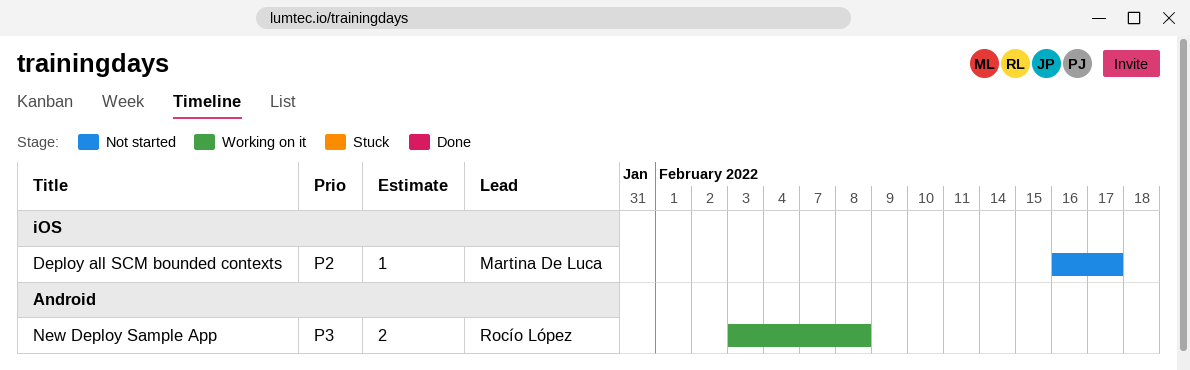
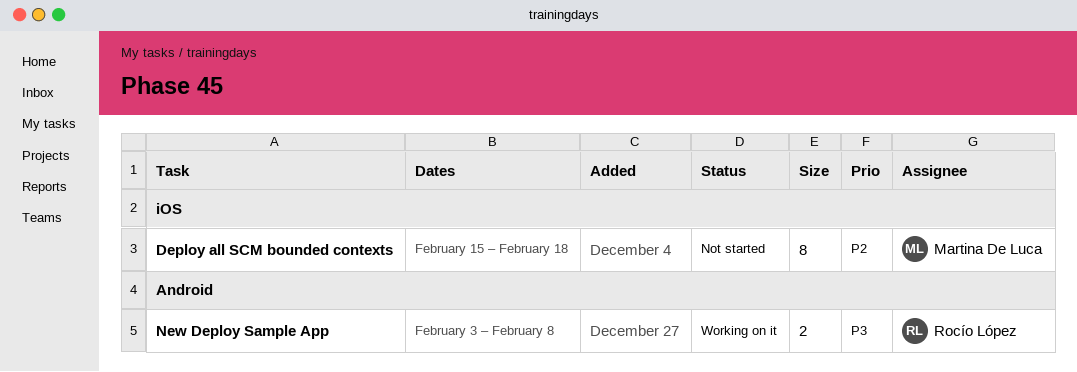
Deploy all SCM bounded contexts, estimate: 1 -> 8
Deploy all SCM bounded contexts, start: Feb 16 -> Feb 15
Deploy all SCM bounded contexts, due: Feb 17 -> Feb 18

